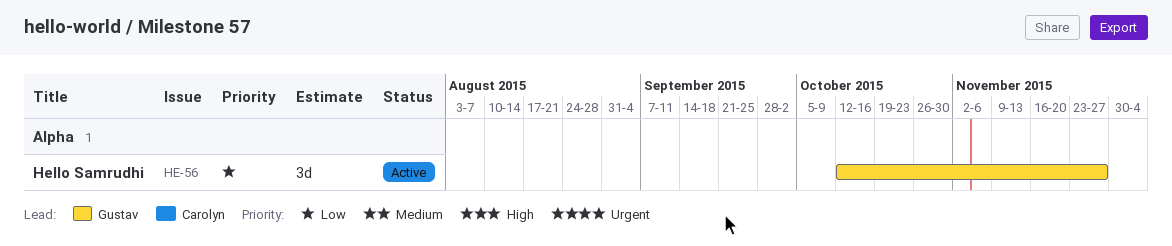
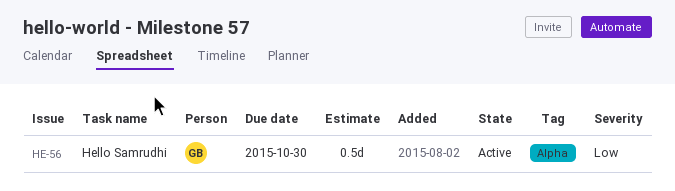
HE-56, estimate: 3d -> 0.5d
HE-56, due: Nov 27 -> Oct 30

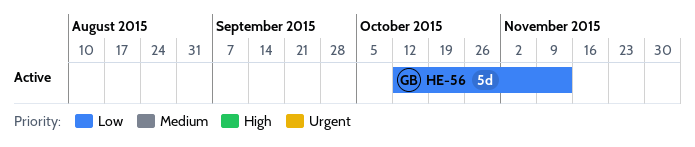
HE-56, estimate: 0.5d -> 5d
HE-56, due: Oct 30 -> Nov 13

